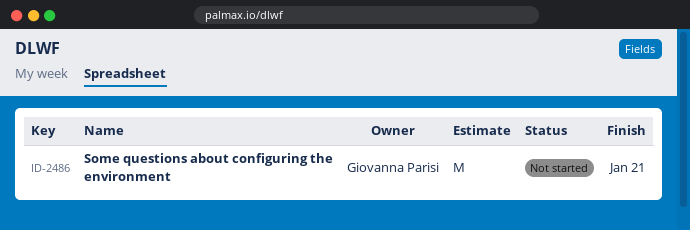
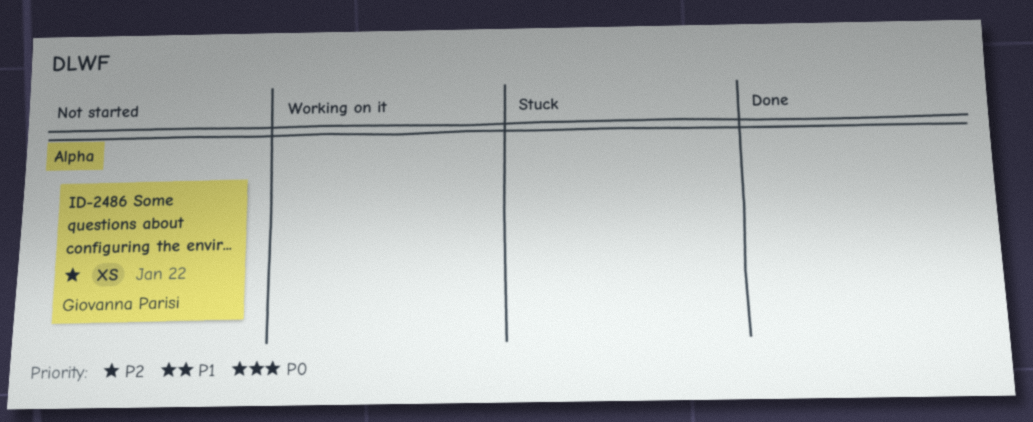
ID-2486, estimate: M -> XS
ID-2486, due: Jan 21 -> Jan 22

